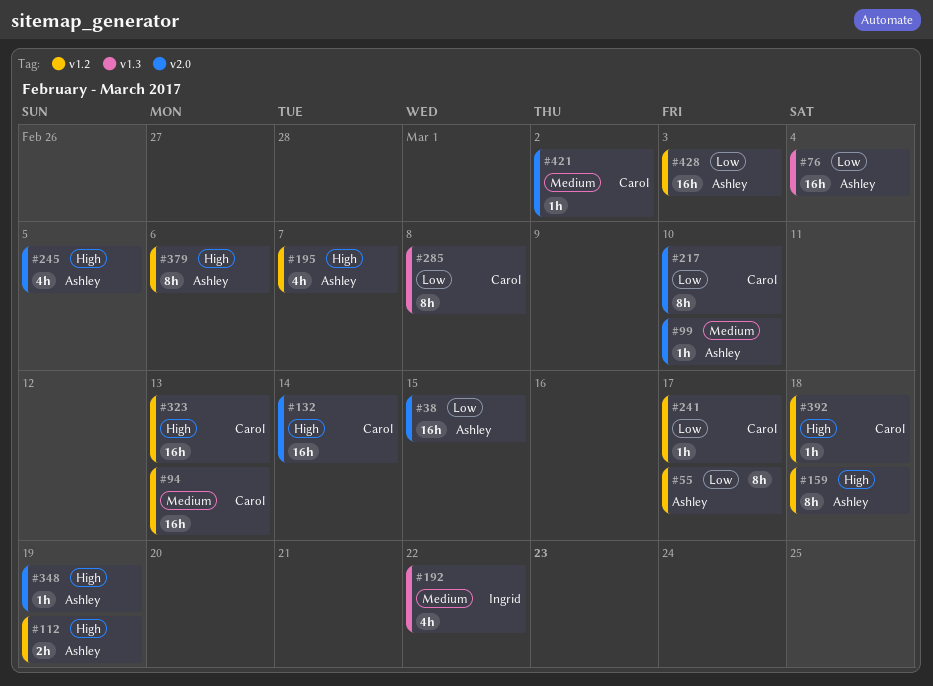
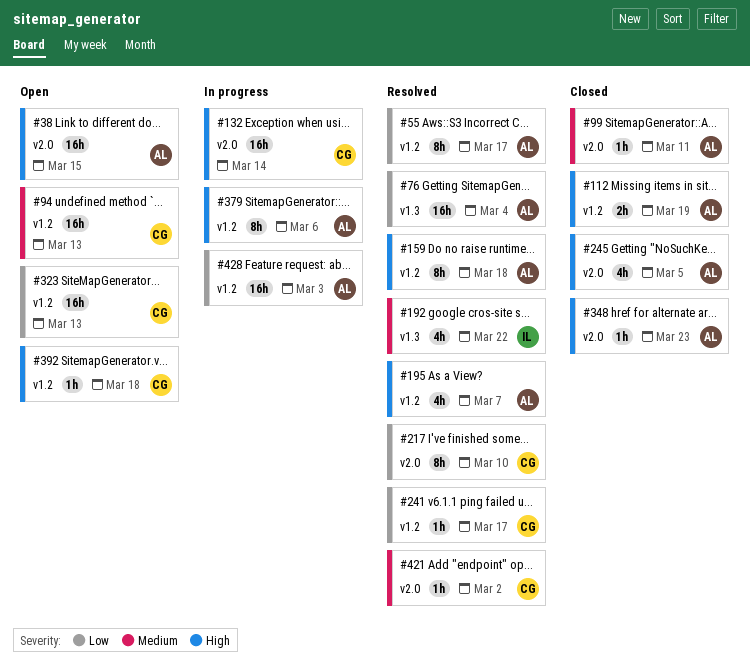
#38, priority: Low -> High
#99, due: Mar 10 -> Mar 11
#285: present -> none
#323, priority: High -> Low
#348, due: Mar 19 -> Mar 23

